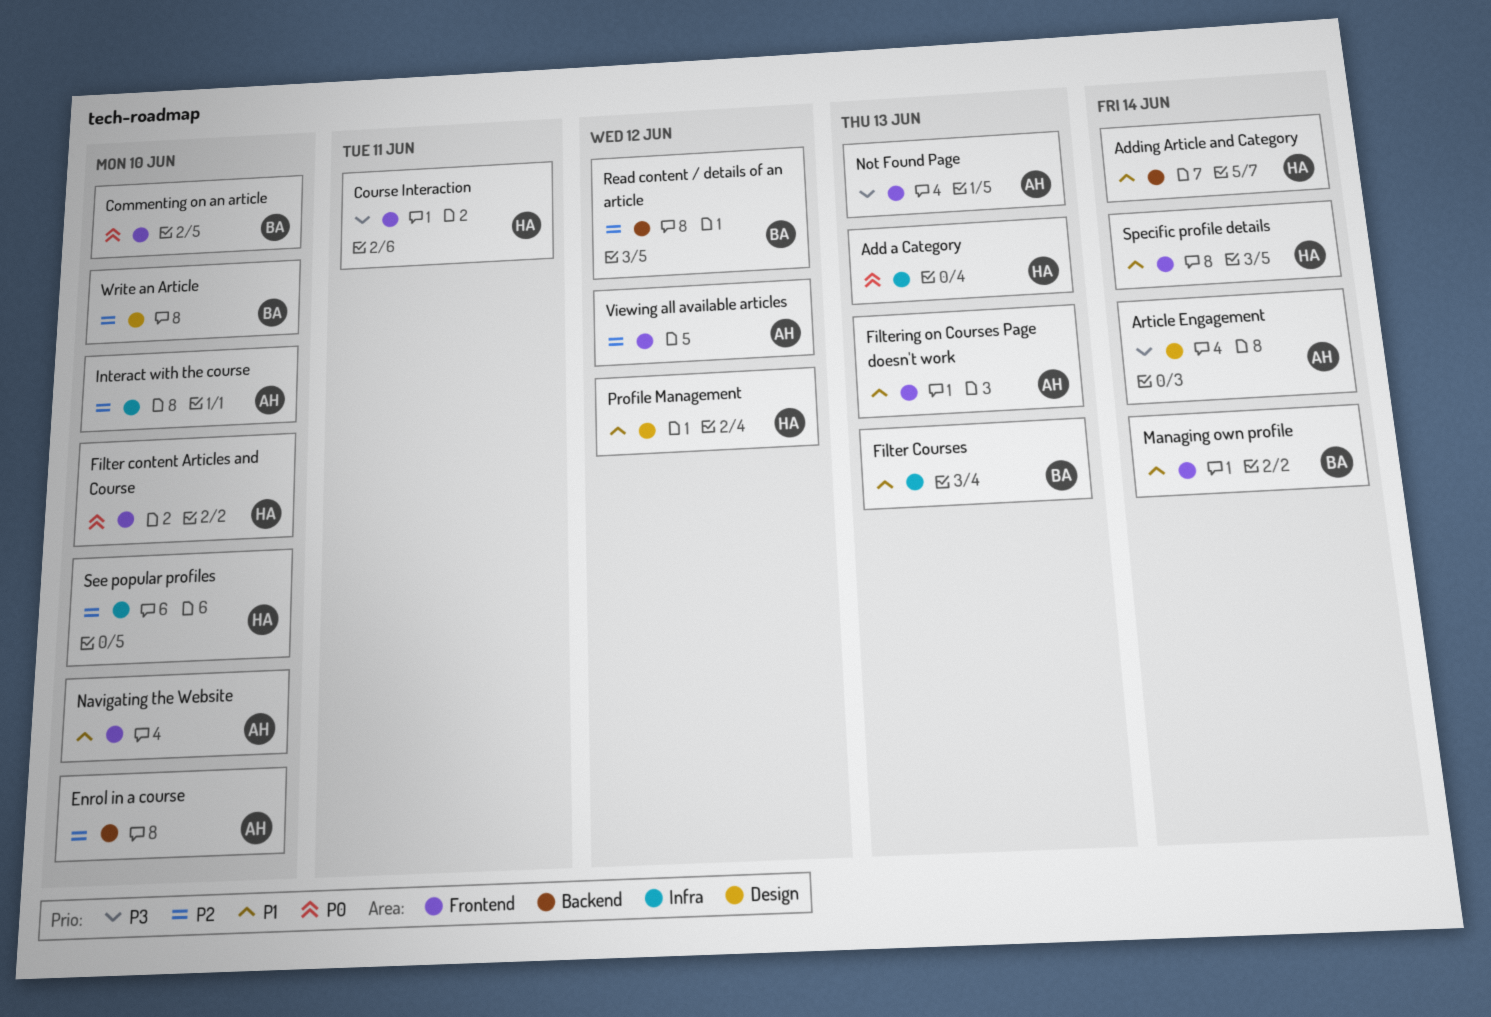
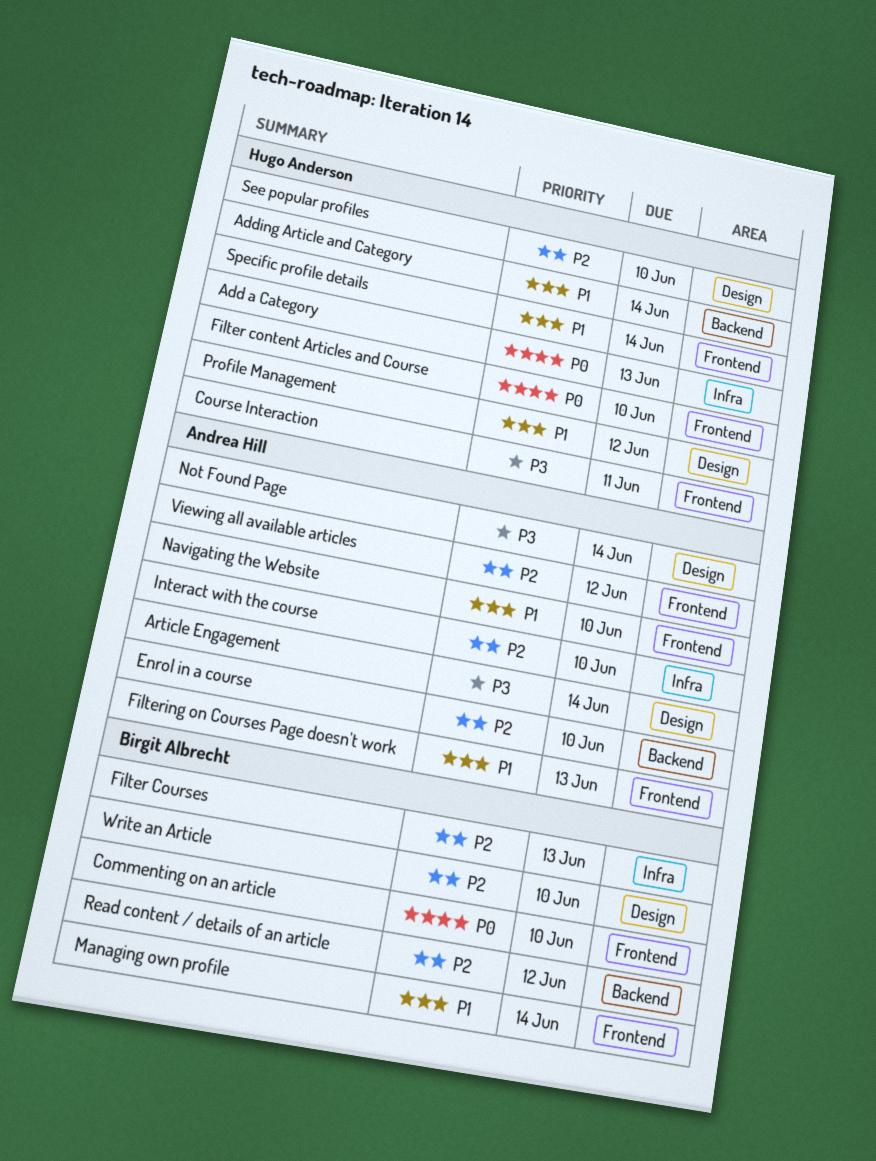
Filter Courses, priority: P1 -> P2
Not Found Page, label: Frontend -> Design
Not Found Page, due: Jun 13 -> Jun 14
See popular profiles, label: Infra -> Design

